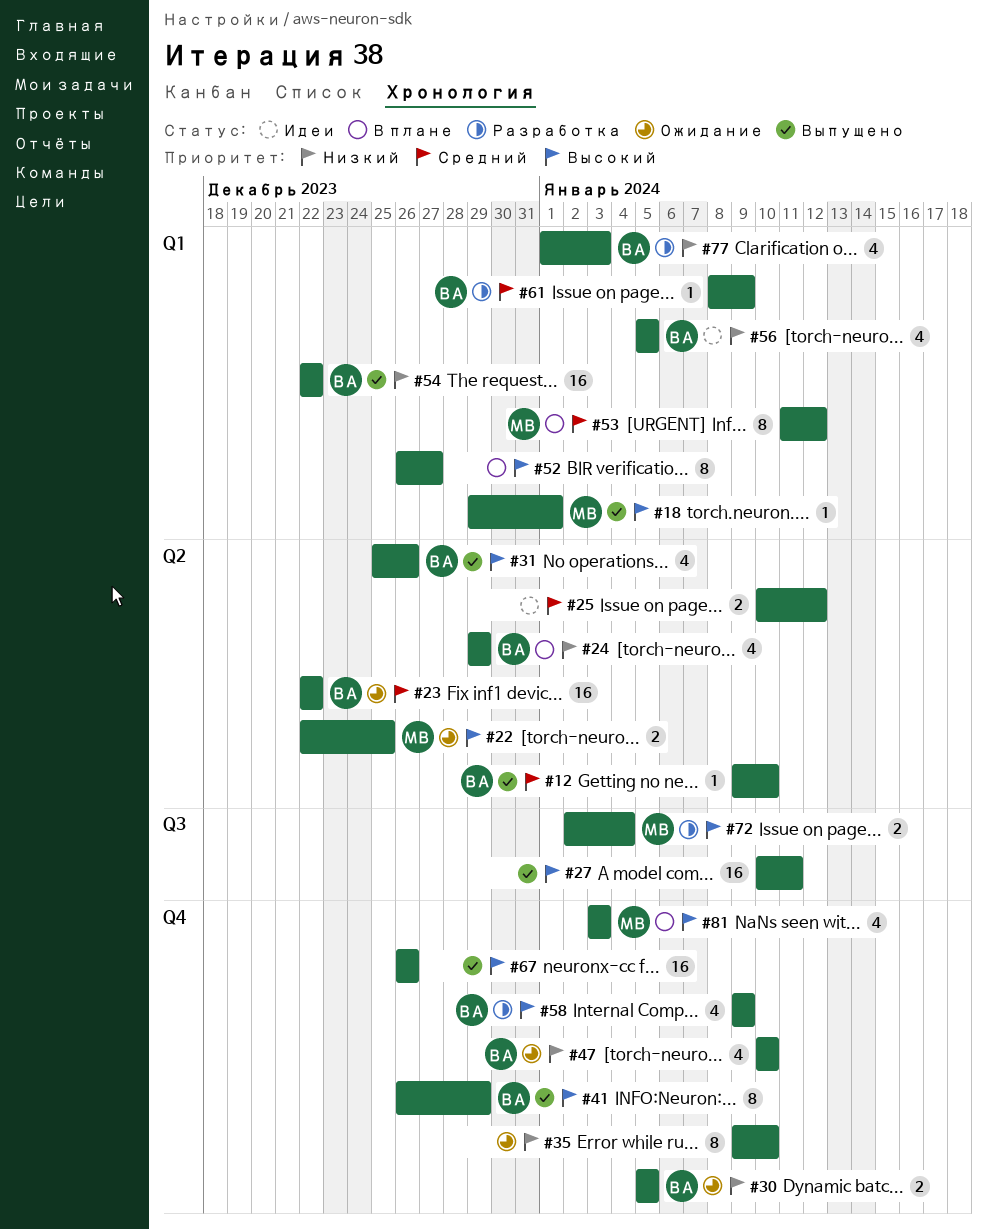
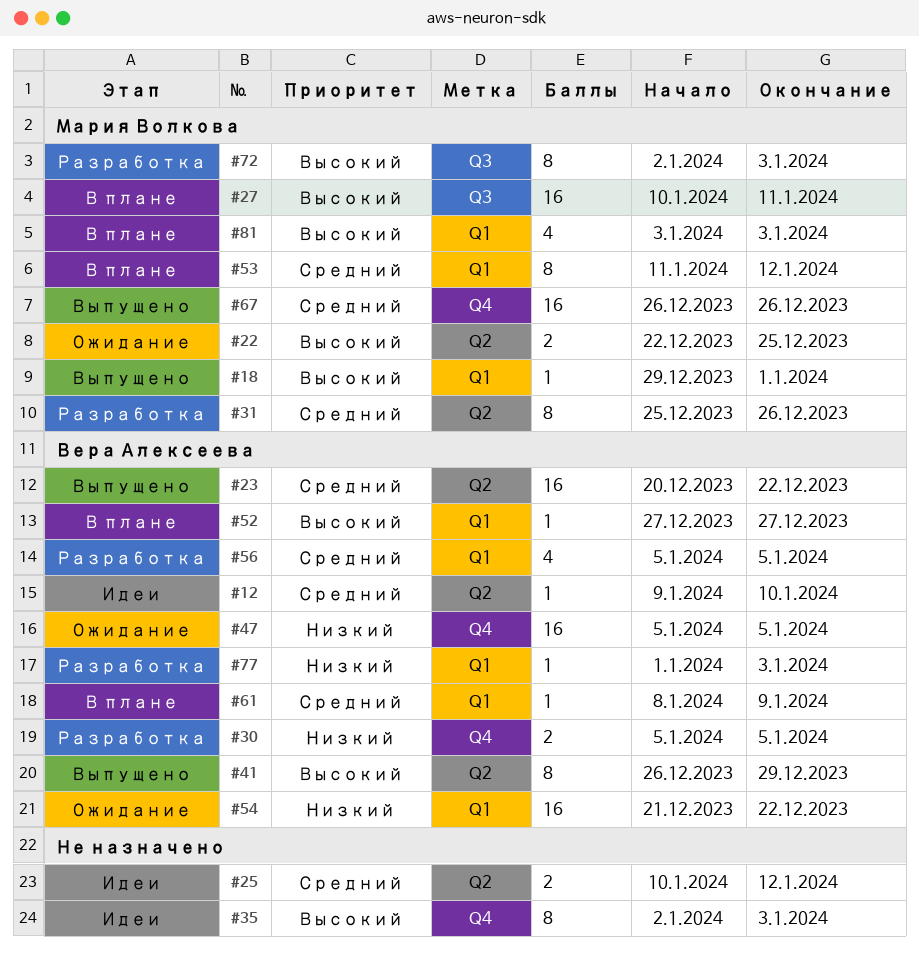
#12, status: Выпущено -> Идеи
#23, status: Ожидание -> Выпущено
#23, start: Dec 22 -> Dec 20
#24: present -> none
#27, status: Выпущено -> В плане
#27, owner: none -> Мария Волкова
#30, status: Ожидание -> Разработка
#31, status: Выпущено -> Разработка
#31, owner: Вера Алексеева -> Мария Волкова
#31, priority: Высокий -> Средний
#31, estimate: 4 -> 8
#35, status: Ожидание -> Идеи
#35, priority: Низкий -> Высокий
#35, start: Jan 9 -> Jan 2
#35, due: Jan 10 -> Jan 3
#41, label: Q4 -> Q2
#47, estimate: 4 -> 16
#47, start: Jan 10 -> Jan 5
#47, due: Jan 10 -> Jan 5
#52, owner: none -> Вера Алексеева
#52, estimate: 8 -> 1
#52, start: Dec 26 -> Dec 27
#54, status: Выпущено -> Ожидание
#54, start: Dec 22 -> Dec 21
#56, status: Идеи -> Разработка
#56, priority: Низкий -> Средний
#58: present -> none
#61, status: Разработка -> В плане
#67, owner: none -> Мария Волкова
#67, priority: Высокий -> Средний
#72, estimate: 2 -> 8
#72, due: Jan 4 -> Jan 3
#77, estimate: 4 -> 1
#81, label: Q4 -> Q1

